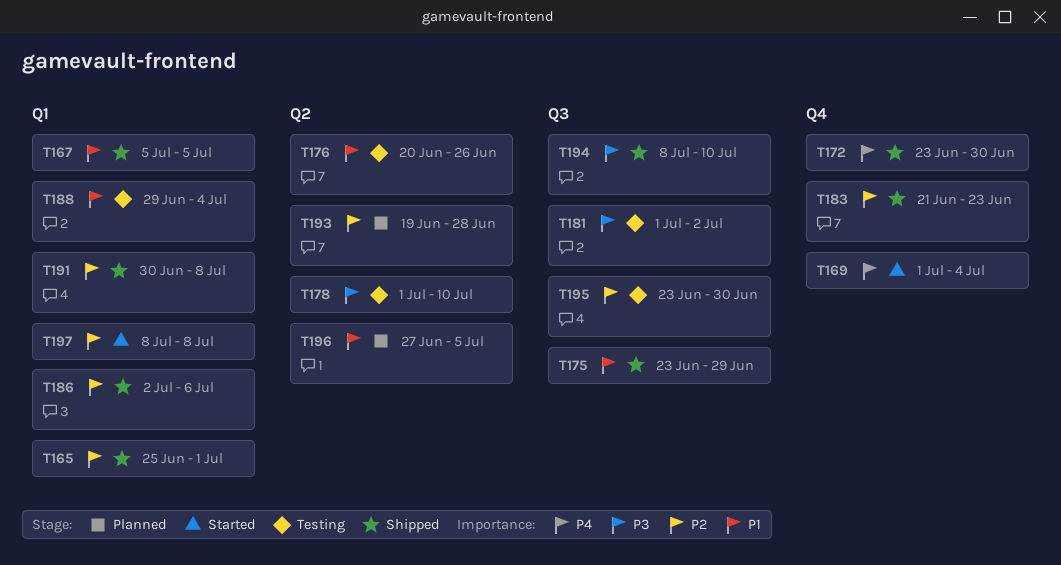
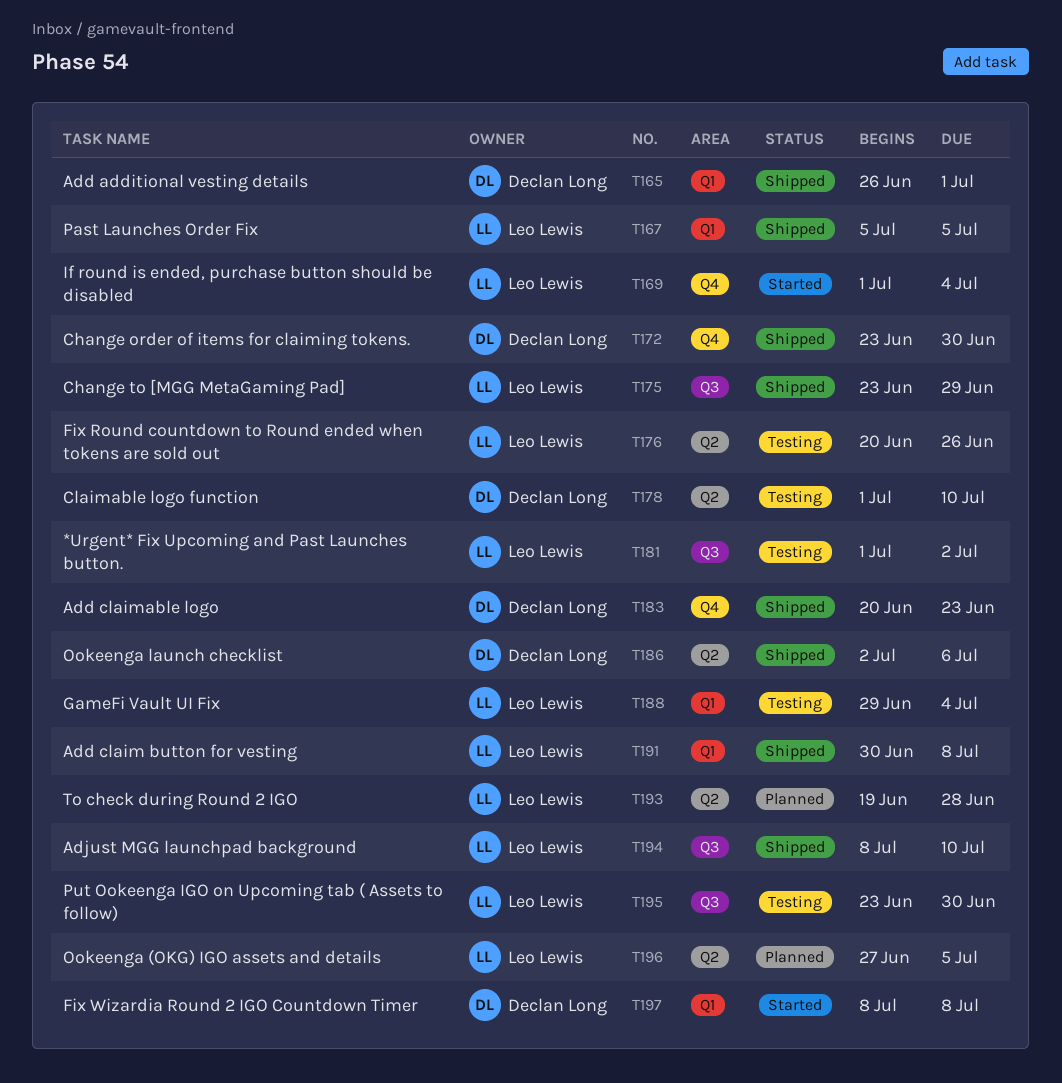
T165, start: Jun 25 -> Jun 26
T183, start: Jun 21 -> Jun 20
T186, label: Q1 -> Q2

